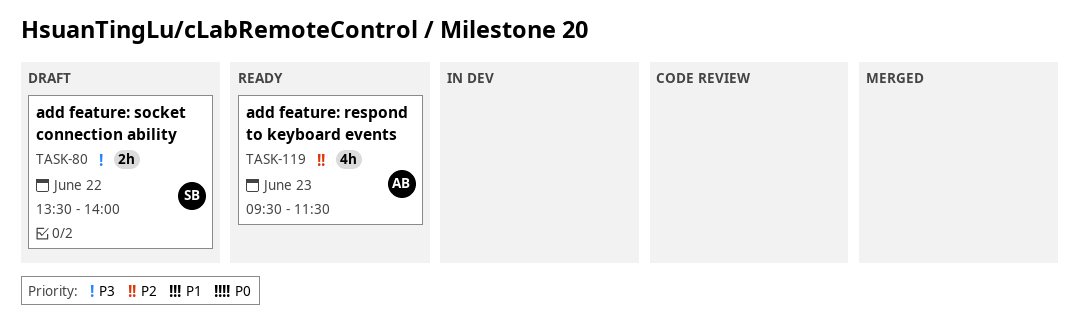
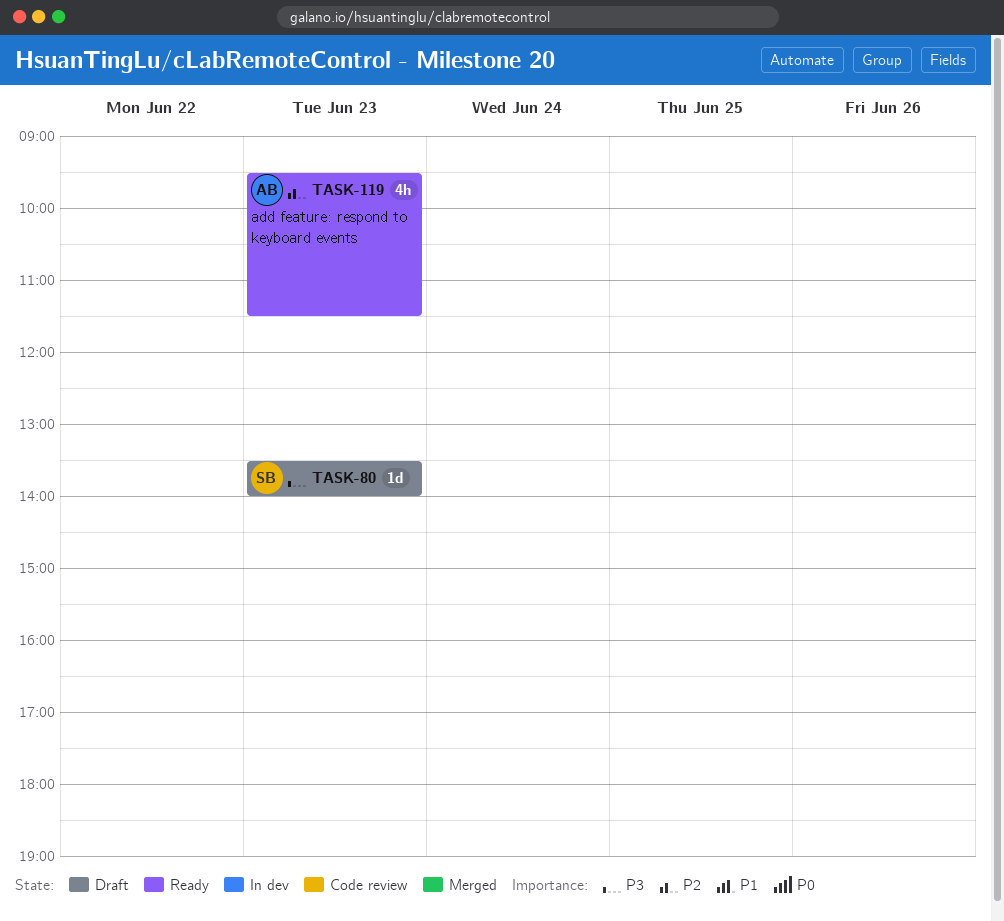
TASK-80, estimate: 2h -> 1d
TASK-80, day: Jun 22 -> Jun 23

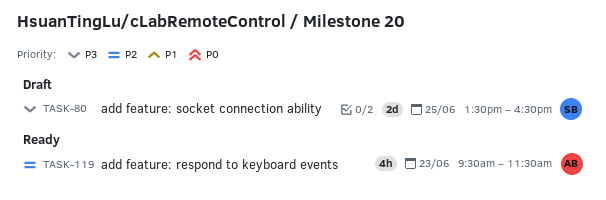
TASK-80, estimate: 1d -> 2d
TASK-80, day: Jun 23 -> Jun 25
TASK-80, ends: 14:00 -> 16:30

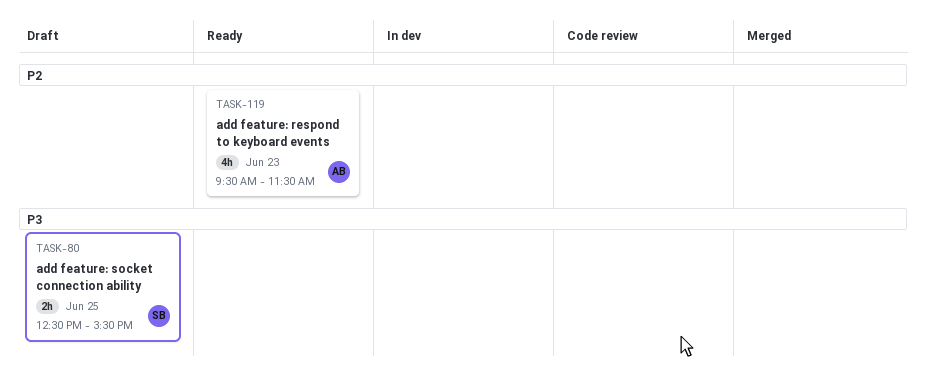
TASK-80, estimate: 2d -> 2h
TASK-80, begins: 13:30 -> 12:30
TASK-80, ends: 16:30 -> 15:30

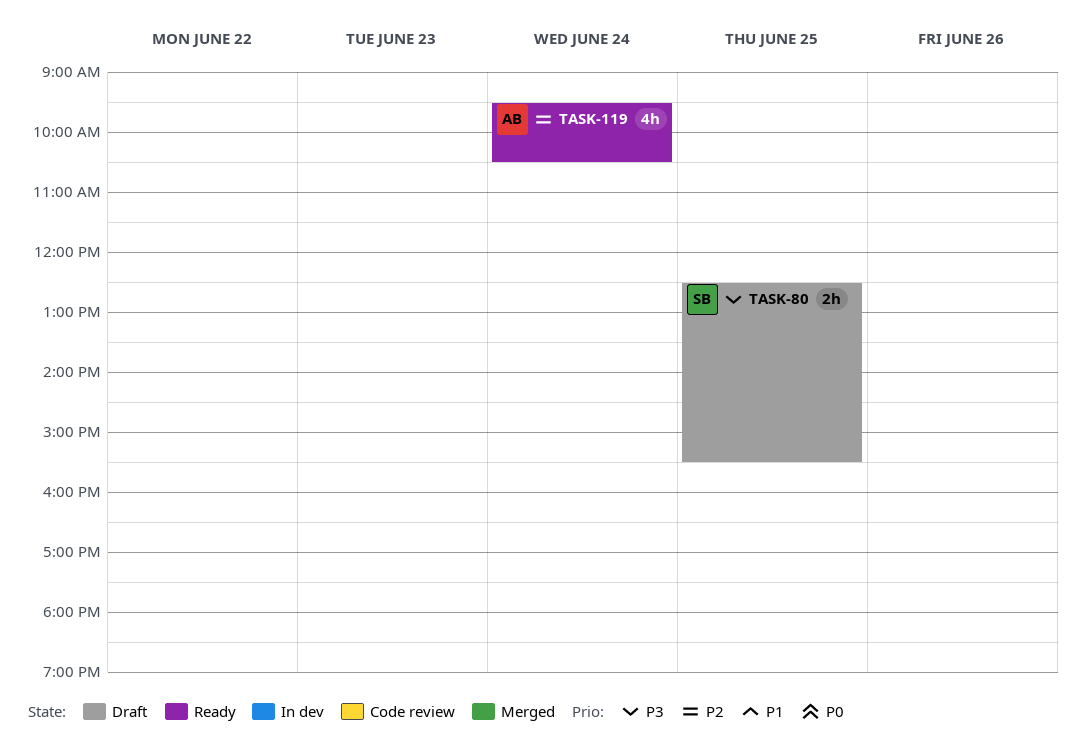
TASK-119, day: Jun 23 -> Jun 24
TASK-119, ends: 11:30 -> 10:30

